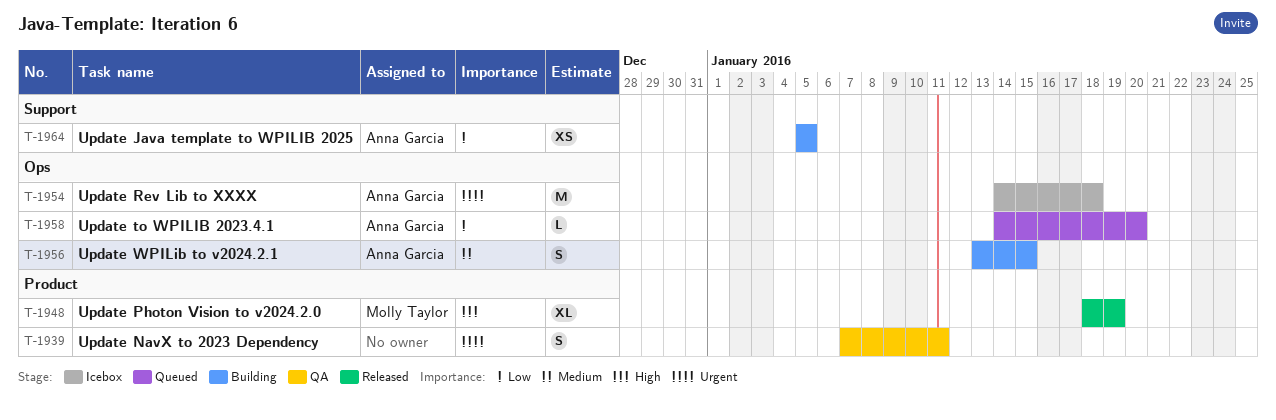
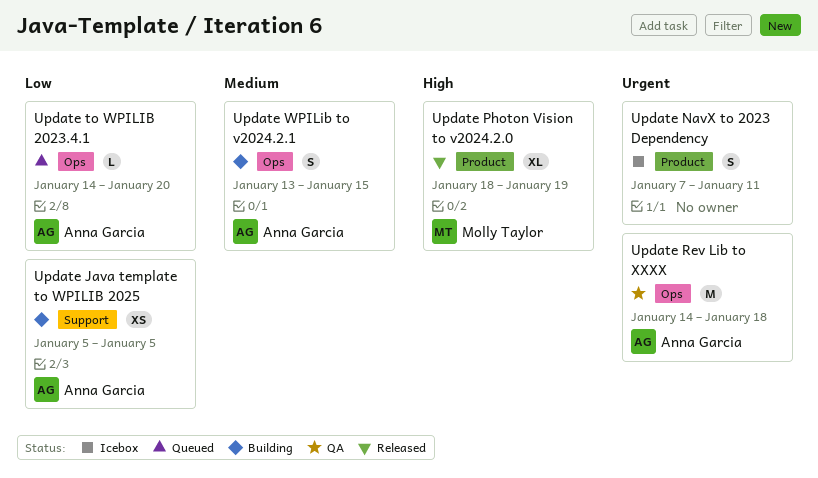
Update NavX to 2023 Dependency, status: QA -> Icebox
Update Rev Lib to XXXX, status: Icebox -> QA

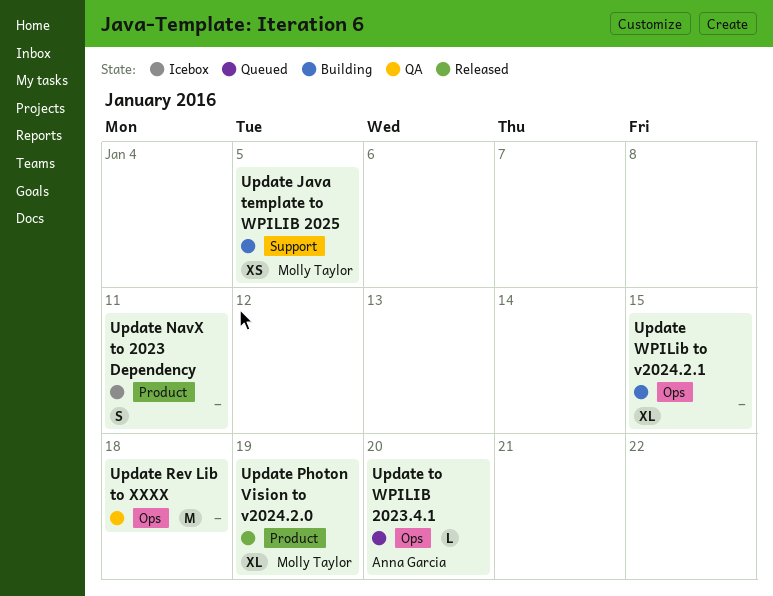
Update Java template to WPILIB 2025, owner: Anna Garcia -> Molly Taylor
Update Rev Lib to XXXX, owner: Anna Garcia -> none
Update WPILib to v2024.2.1, owner: Anna Garcia -> none
Update WPILib to v2024.2.1, estimate: S -> XL

